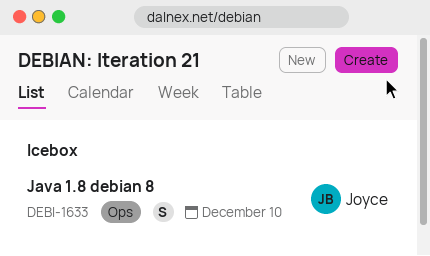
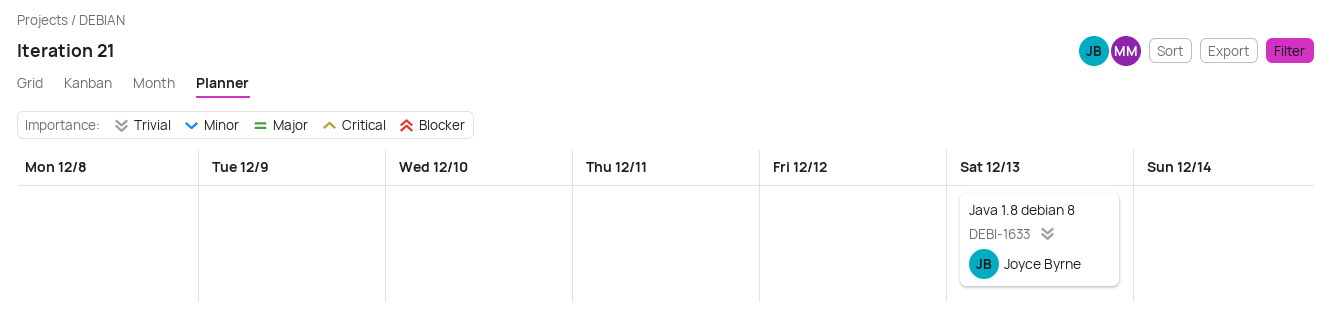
DEBI-1633, due: Dec 10 -> Dec 13

